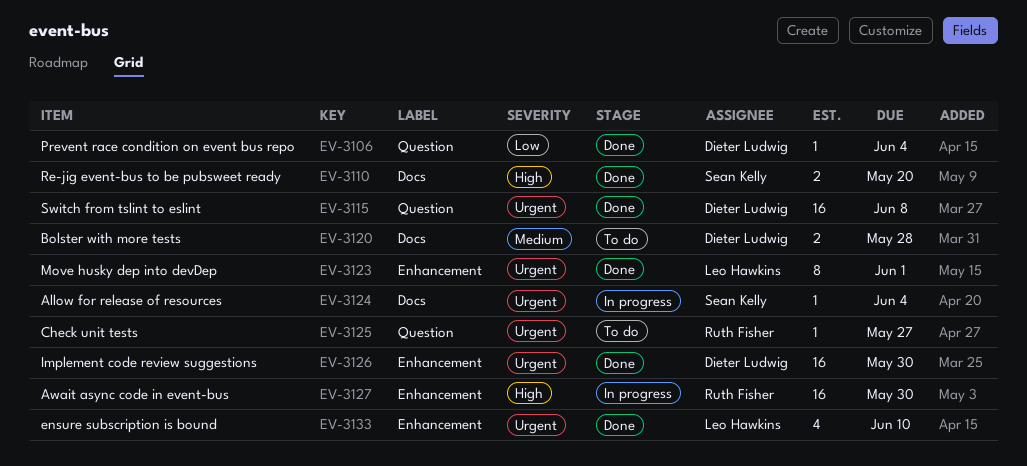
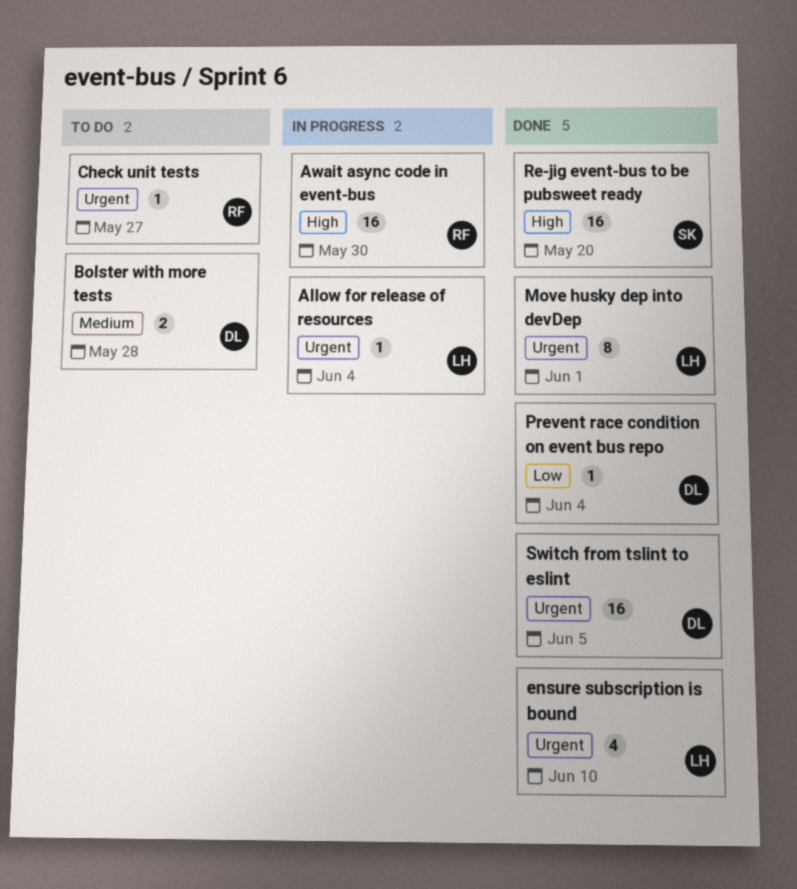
Allow for release of resources, owner: Sean Kelly -> Leo Hawkins
Implement code review suggestions: present -> none
Re-jig event-bus to be pubsweet ready, estimate: 2 -> 16
Switch from tslint to eslint, due: Jun 8 -> Jun 5

